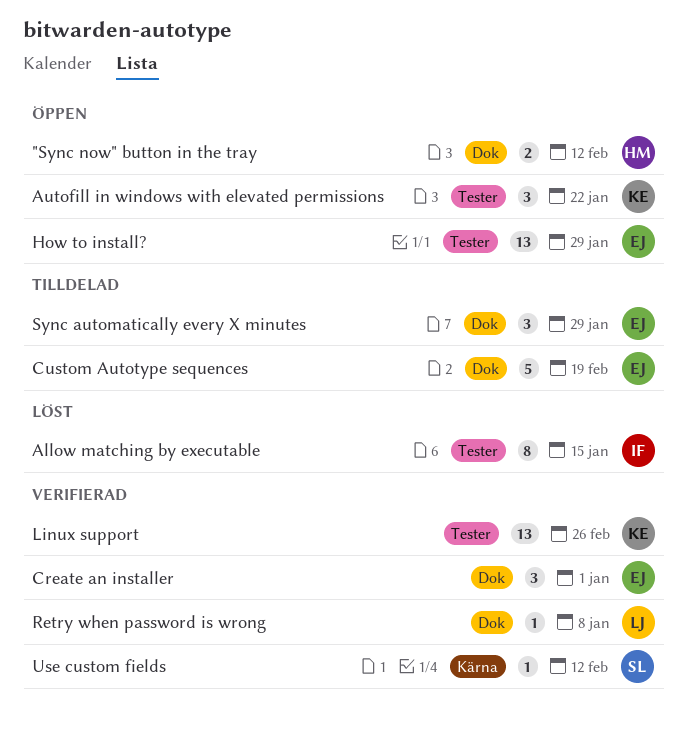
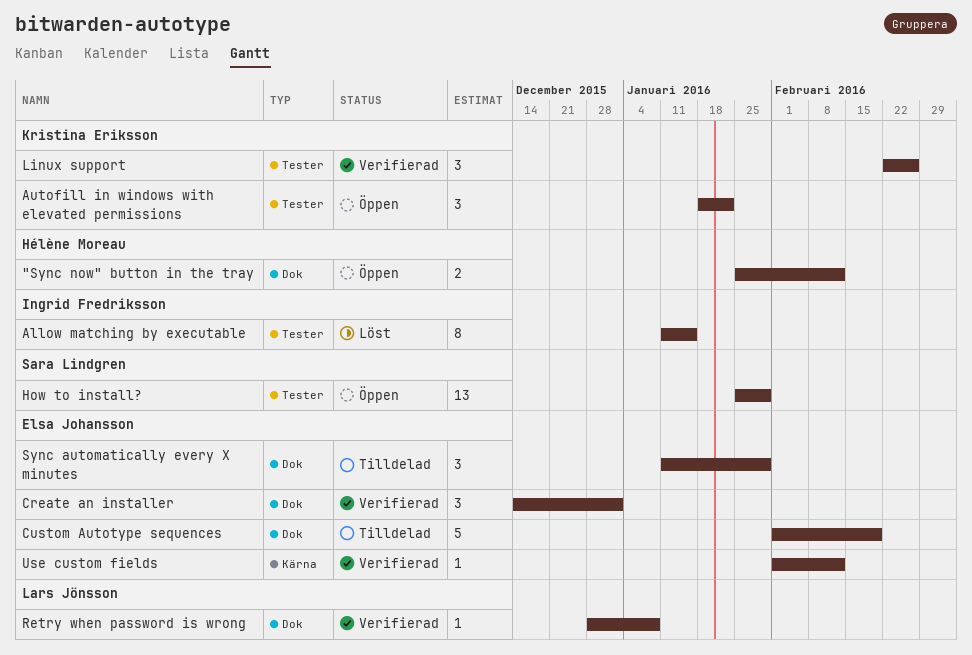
How to install?, owner: Elsa Johansson -> Sara Lindgren
Linux support, estimate: 13 -> 3
Use custom fields, owner: Sara Lindgren -> Elsa Johansson

